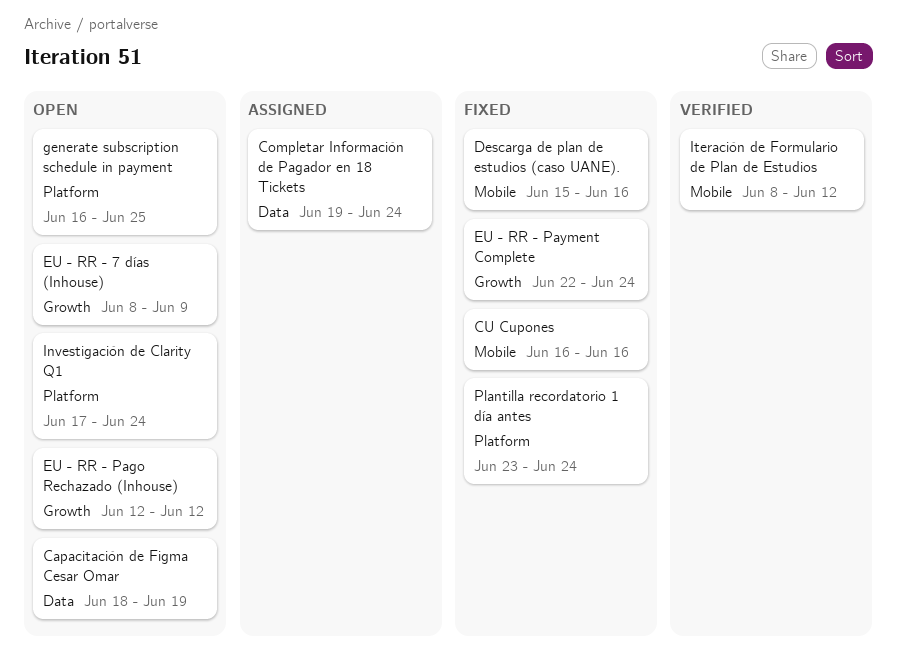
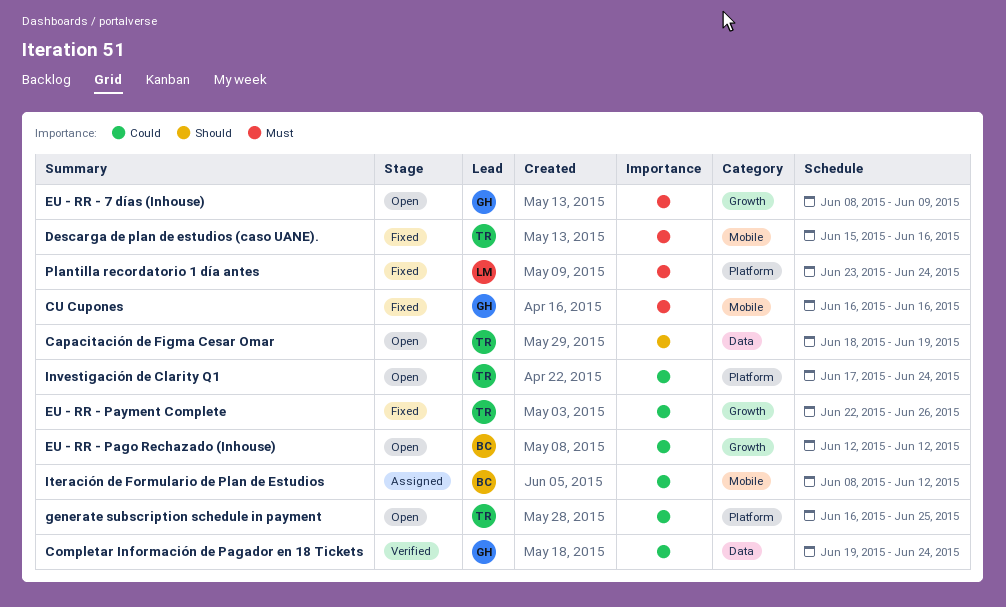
Completar Información de Pagador en 18 Tickets, status: Assigned -> Verified
EU - RR - Payment Complete, due: Jun 24 -> Jun 26
Iteración de Formulario de Plan de Estudios, status: Verified -> Assigned

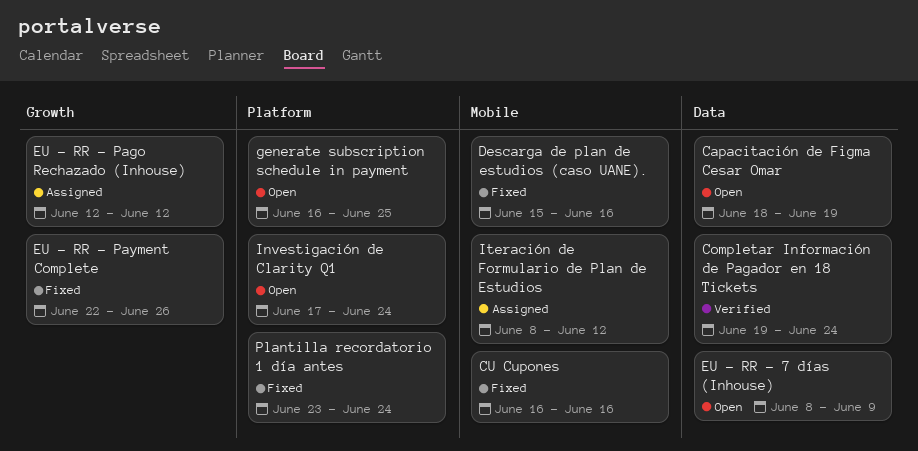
EU - RR - 7 días (Inhouse), label: Growth -> Data
EU - RR - Pago Rechazado (Inhouse), status: Open -> Assigned

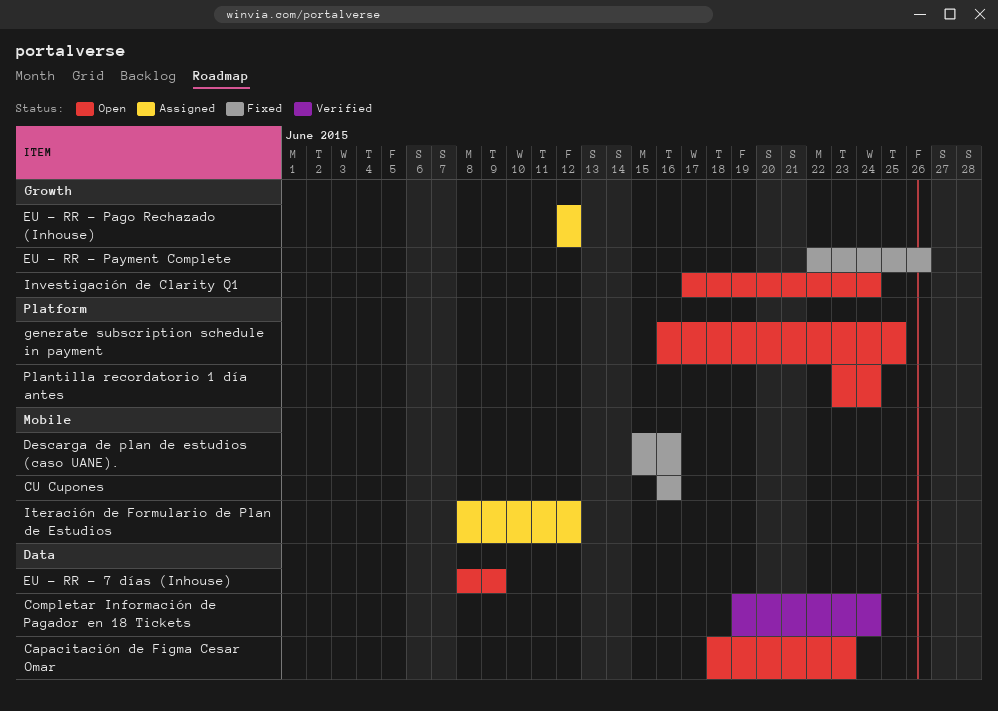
Capacitación de Figma Cesar Omar, due: Jun 19 -> Jun 23
Investigación de Clarity Q1, label: Platform -> Growth
Plantilla recordatorio 1 día antes, status: Fixed -> Open

